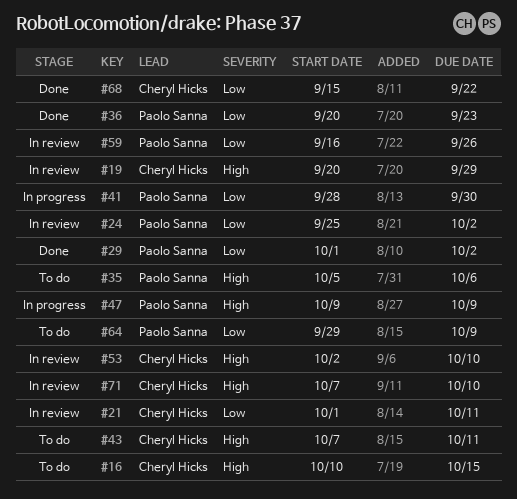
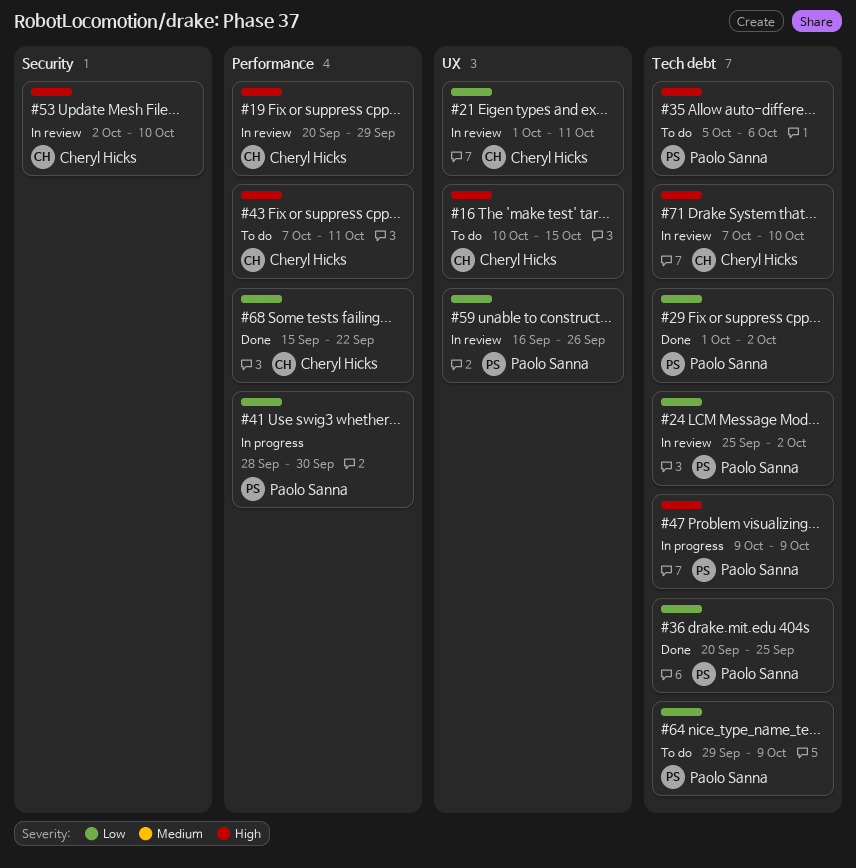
#36, due: Sep 23 -> Sep 25

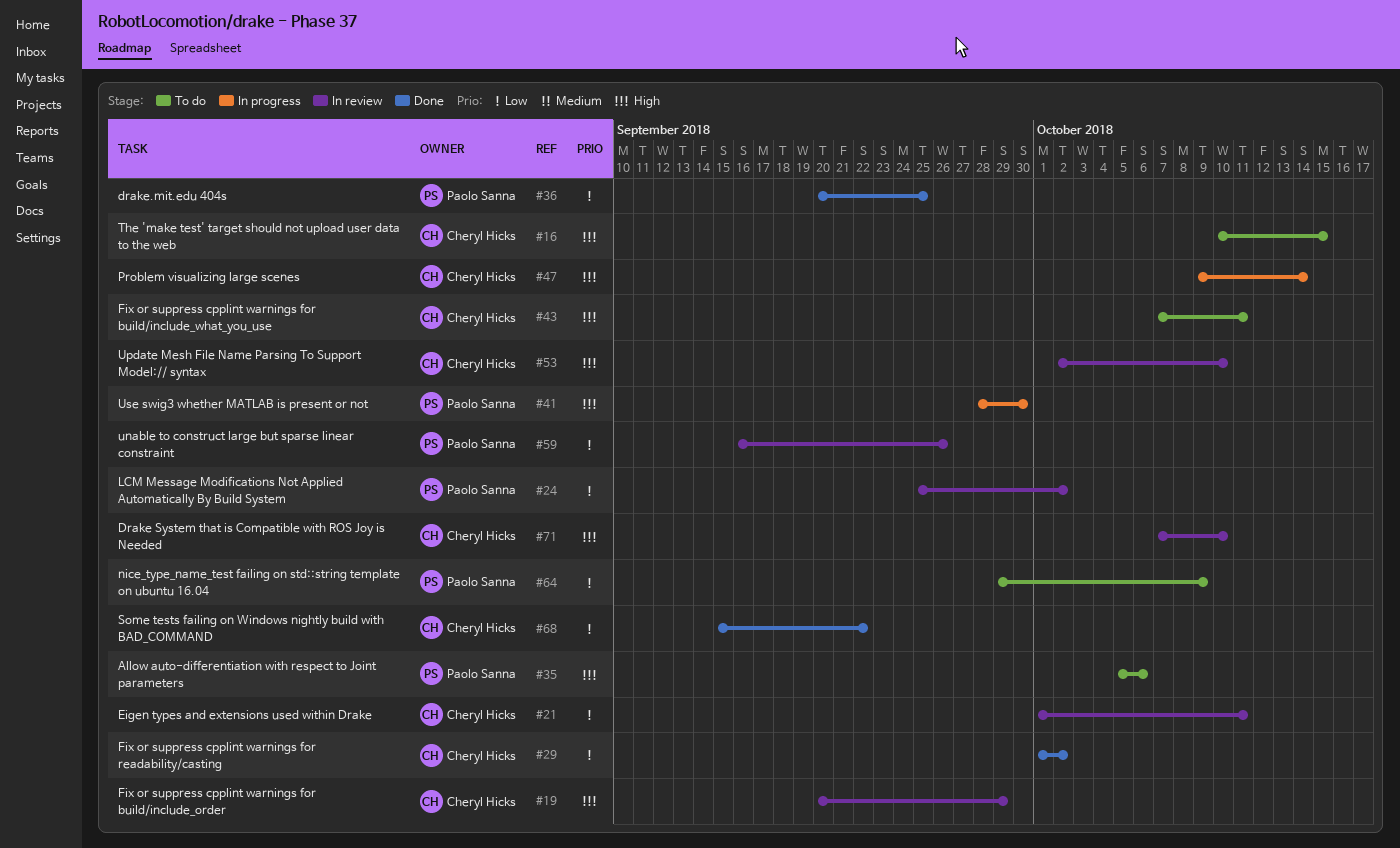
#29, owner: Paolo Sanna -> Cheryl Hicks
#41, priority: Low -> High
#47, owner: Paolo Sanna -> Cheryl Hicks
#47, due: Oct 9 -> Oct 14

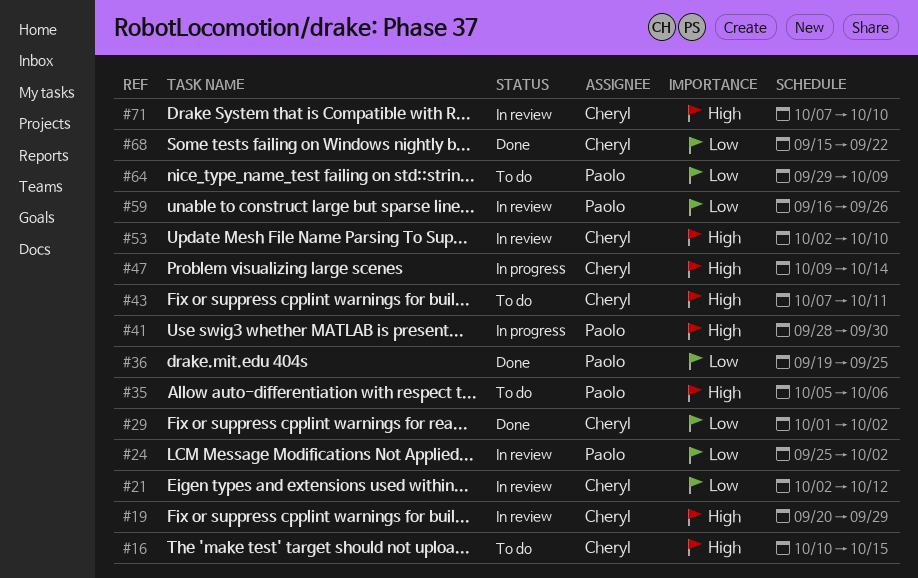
#21, start: Oct 1 -> Oct 2
#21, due: Oct 11 -> Oct 12
#36, start: Sep 20 -> Sep 19

